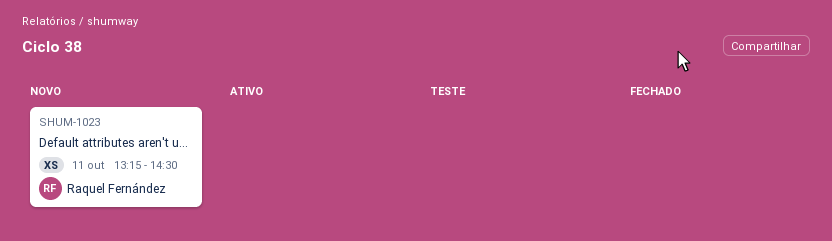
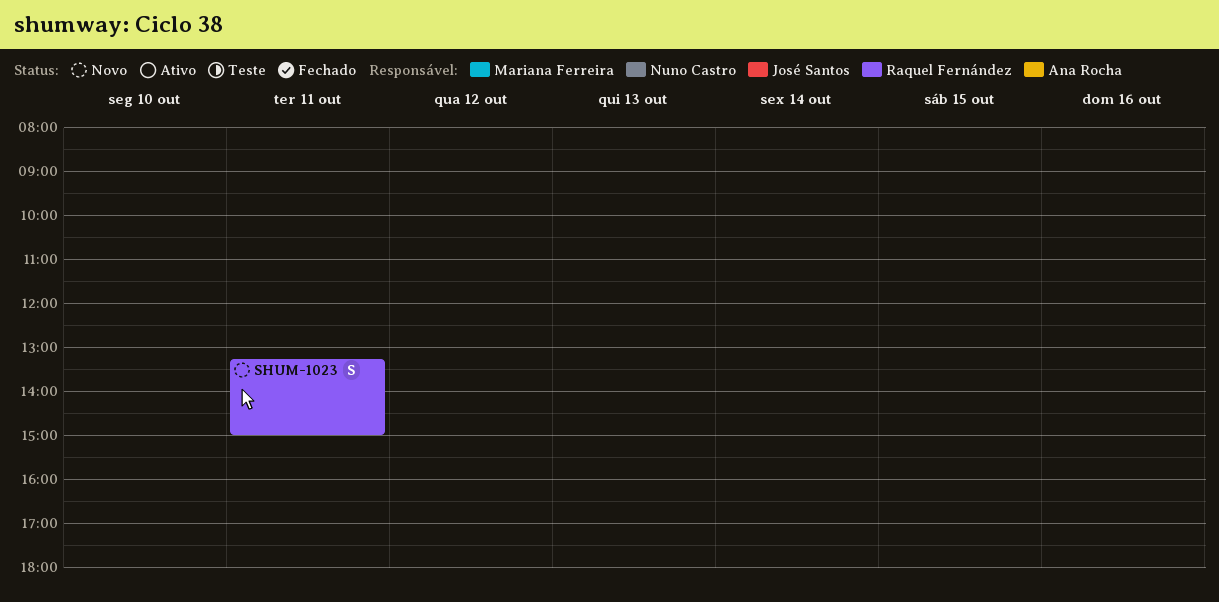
SHUM-1023, estimate: XS -> S
SHUM-1023, ends: 14:30 -> 15:00

